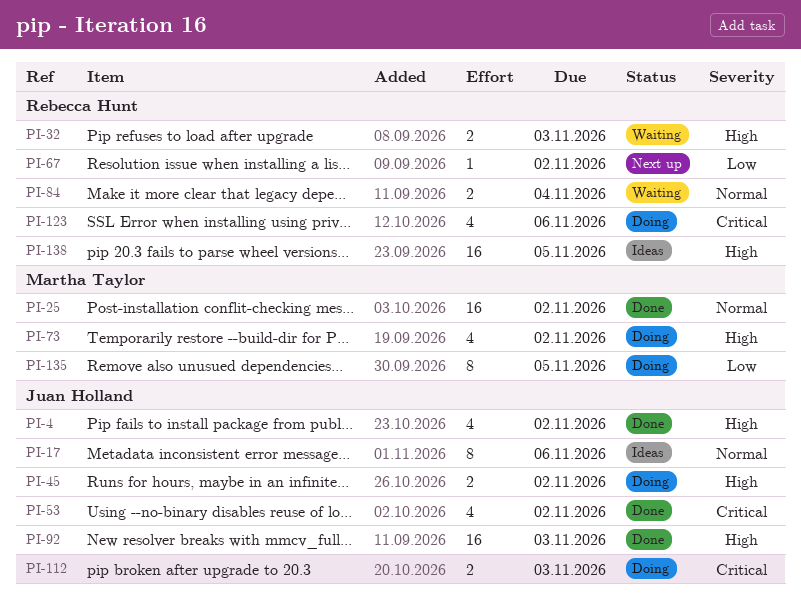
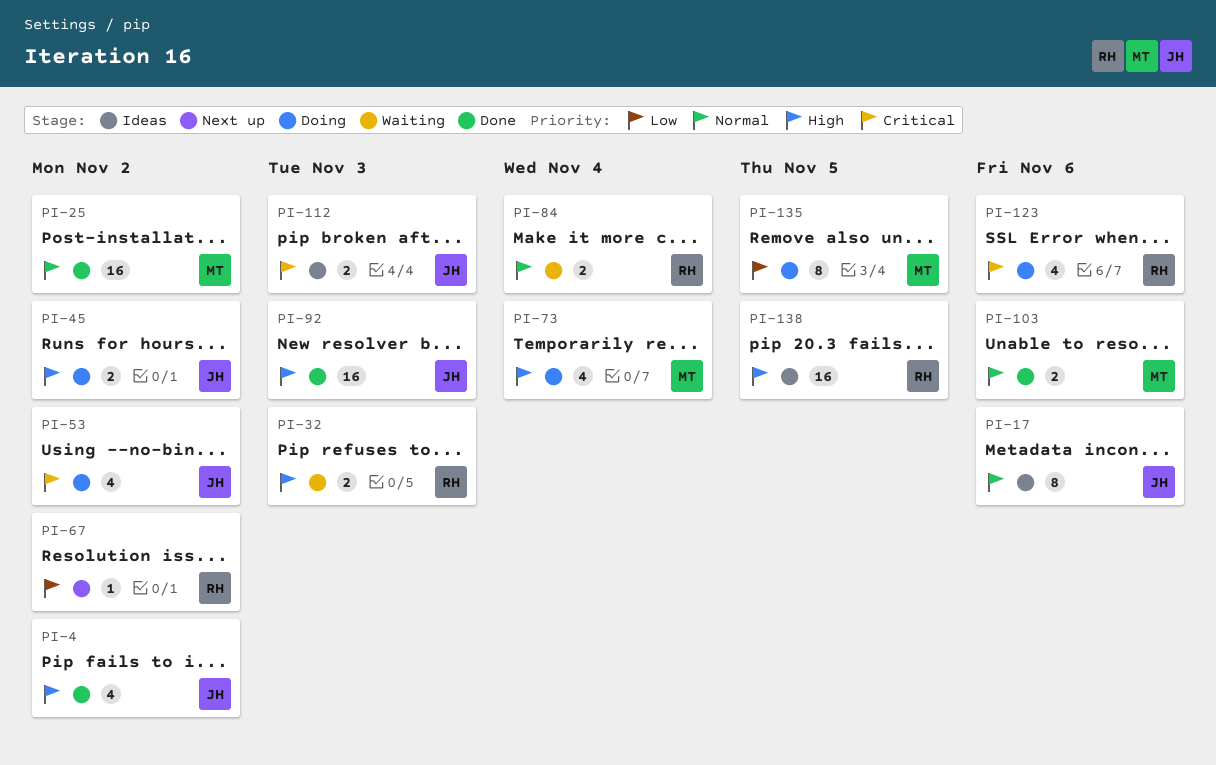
PI-53, status: Done -> Doing
PI-73, due: Nov 2 -> Nov 4
PI-103: none -> present
PI-112, status: Doing -> Ideas

